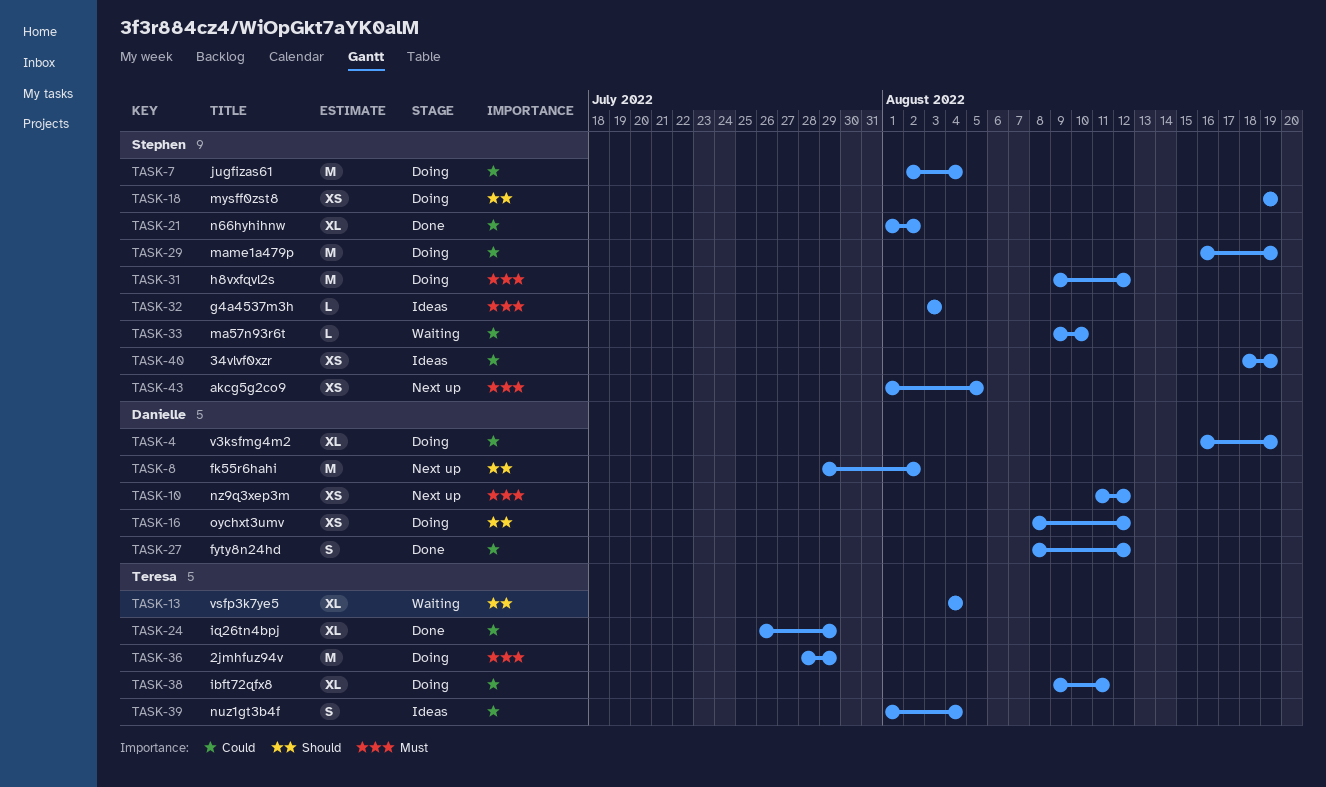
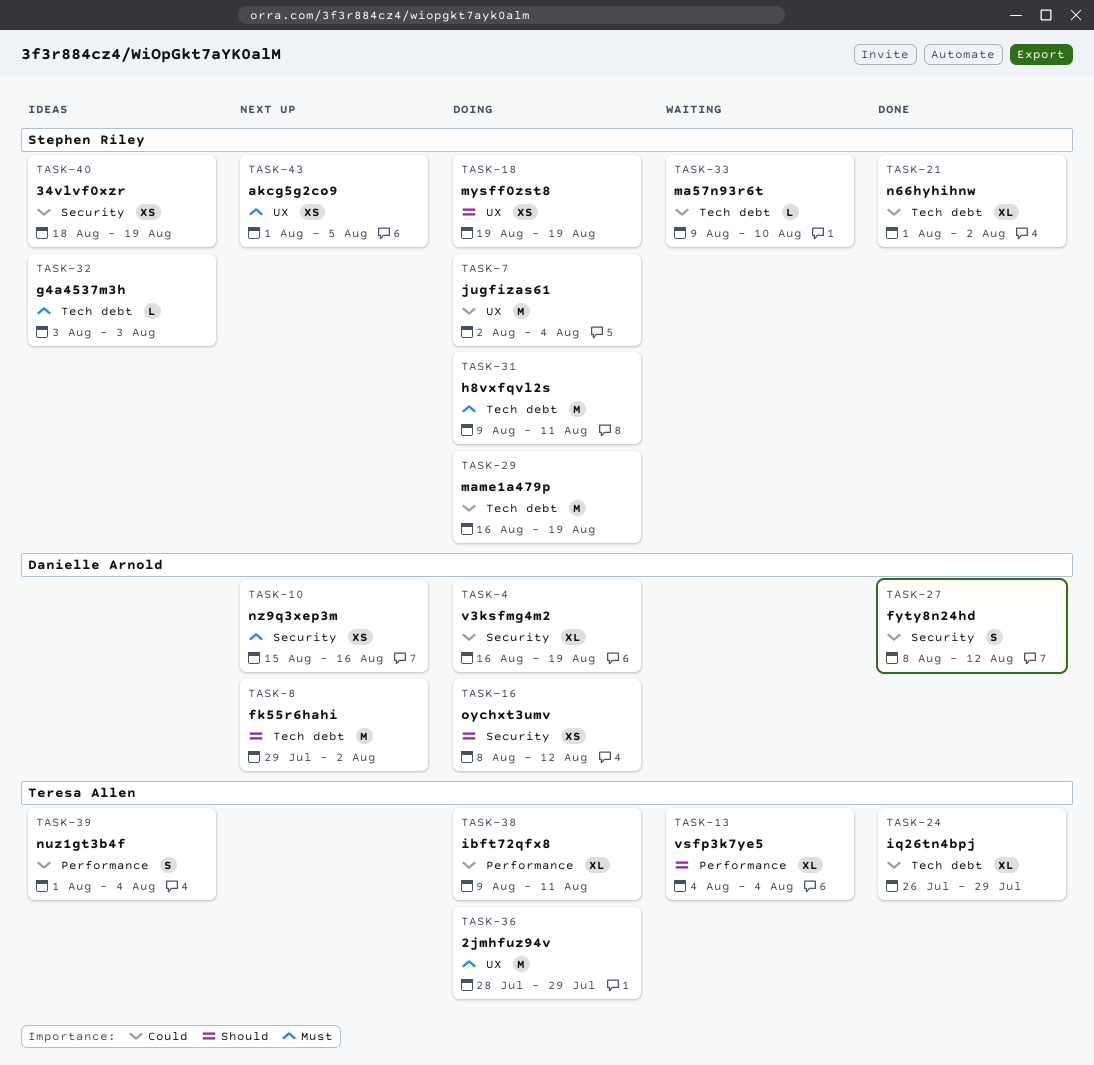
TASK-10, start: Aug 11 -> Aug 15
TASK-10, due: Aug 12 -> Aug 16
TASK-31, due: Aug 12 -> Aug 11

